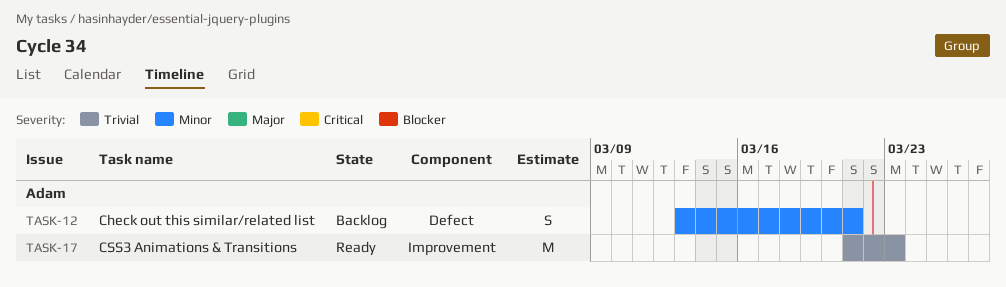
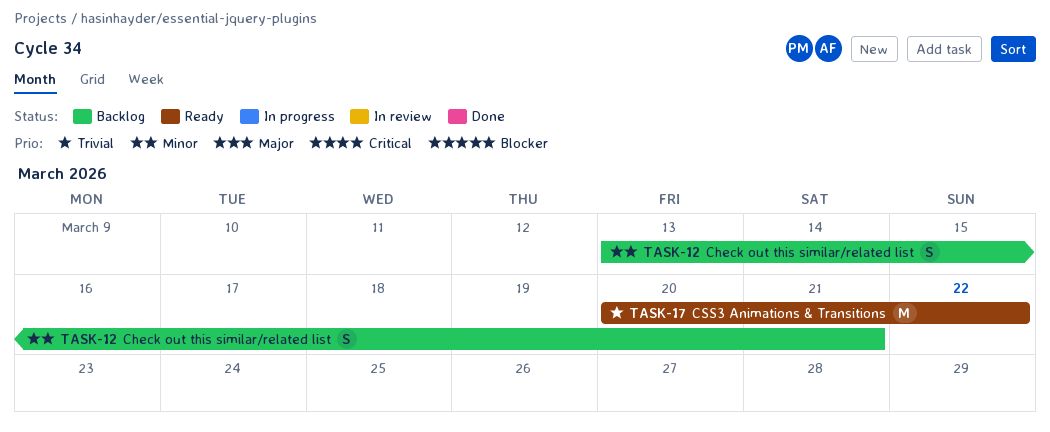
TASK-17, start: Mar 21 -> Mar 20
TASK-17, due: Mar 23 -> Mar 22

